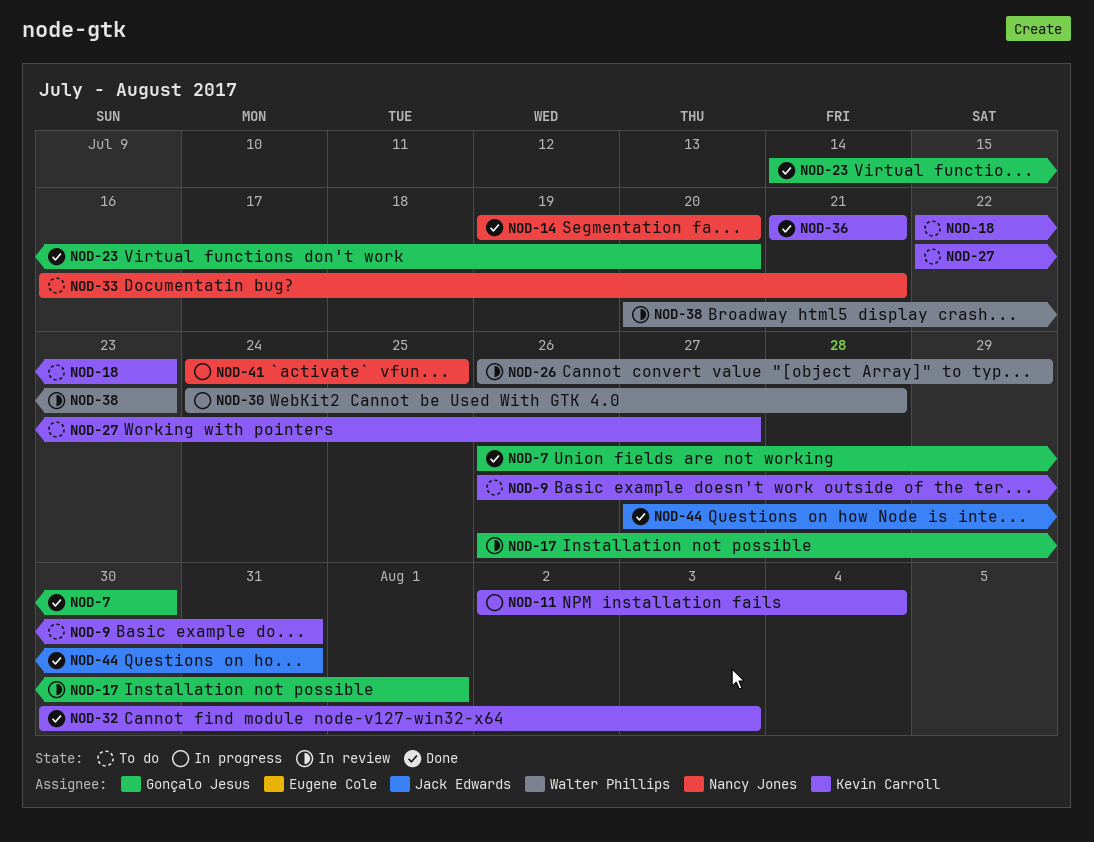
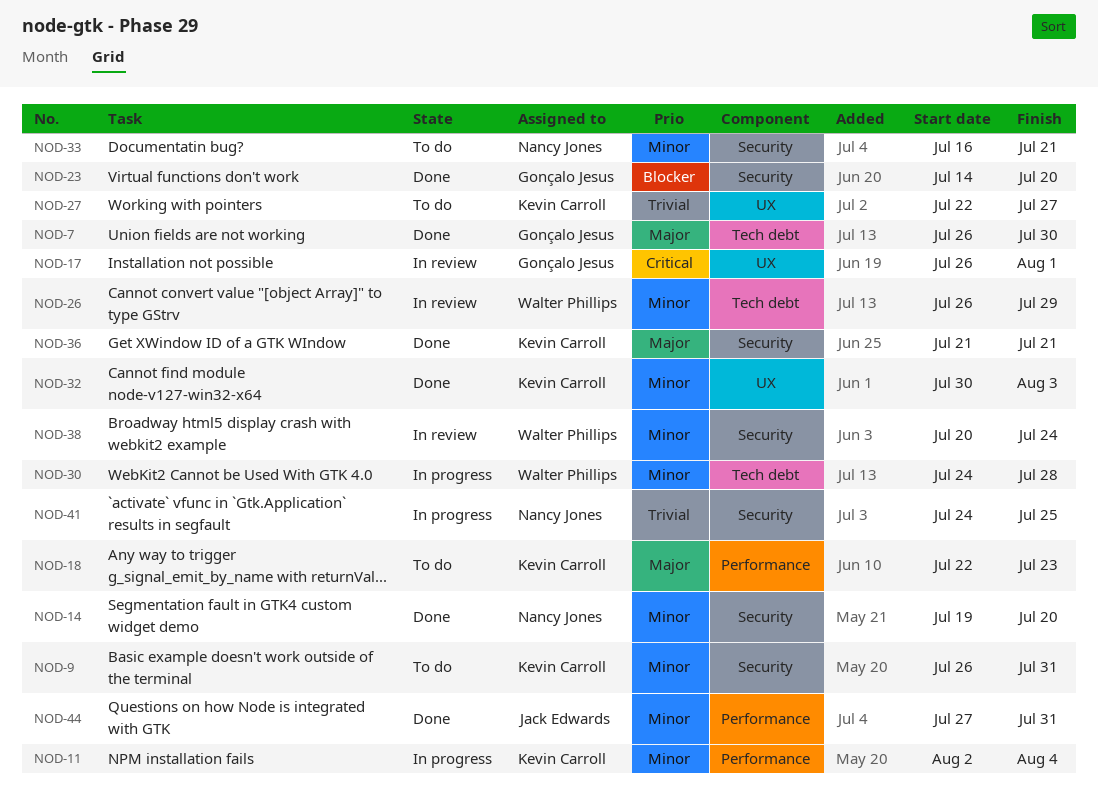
NOD-38, due: Jul 23 -> Jul 24

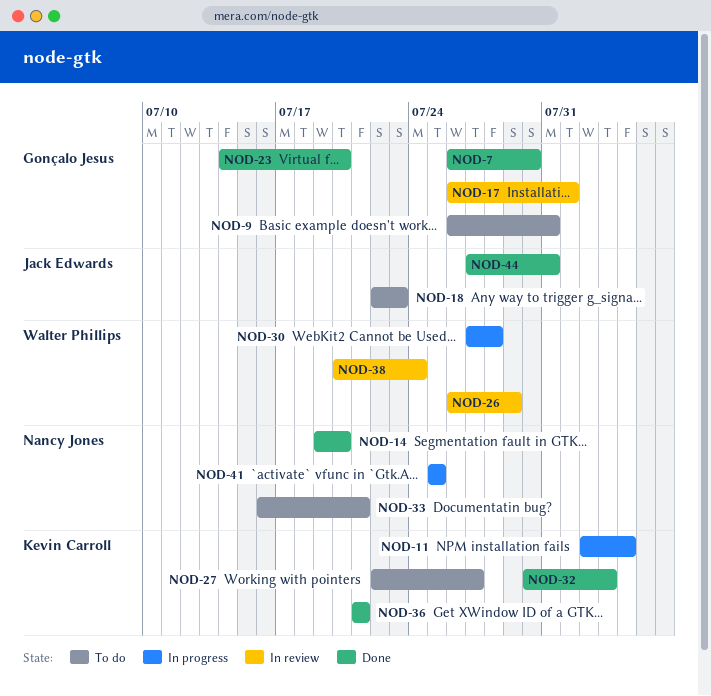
NOD-9, owner: Kevin Carroll -> Gonçalo Jesus
NOD-18, owner: Kevin Carroll -> Jack Edwards
NOD-30, start: Jul 24 -> Jul 27
NOD-41, start: Jul 24 -> Jul 25

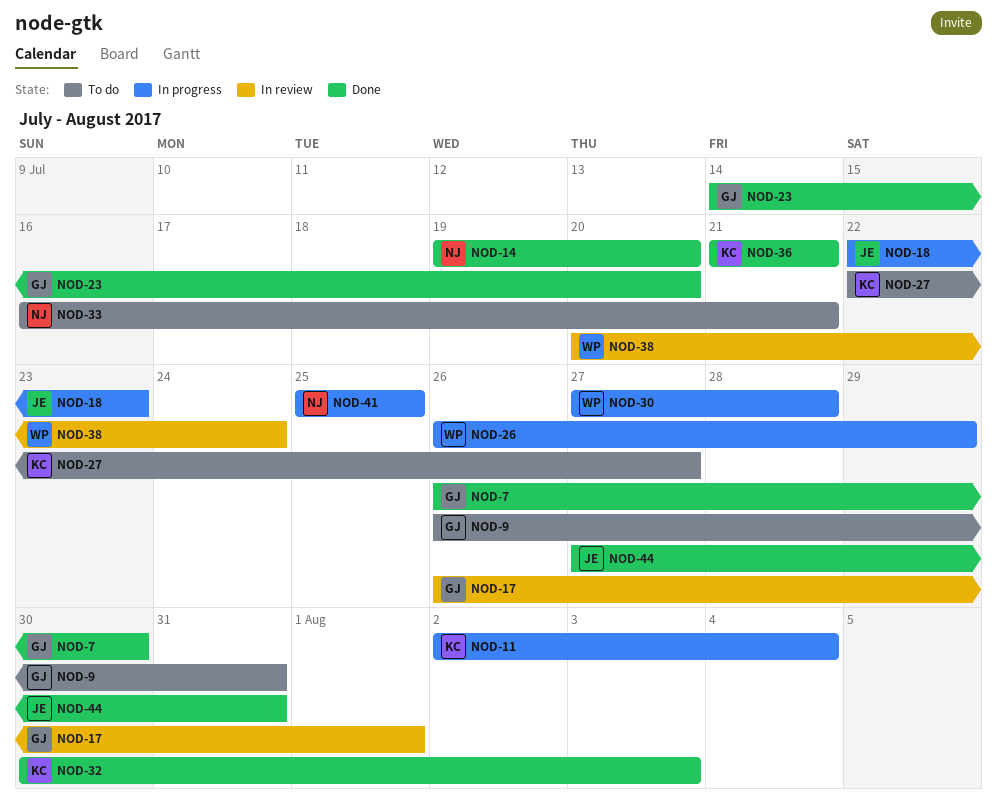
NOD-18, status: To do -> In progress
NOD-26, status: In review -> In progress

